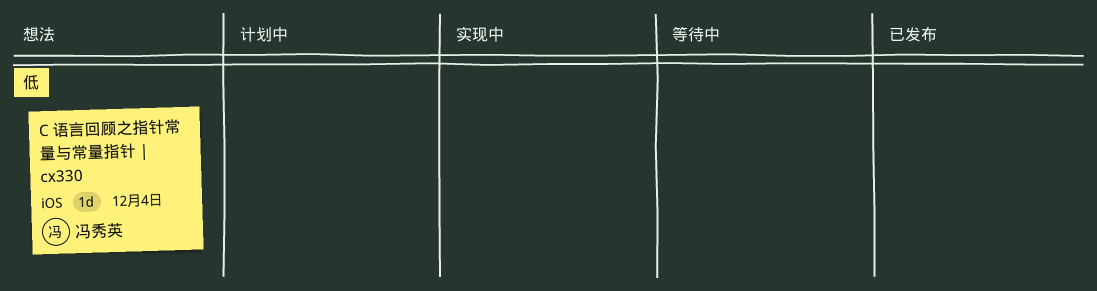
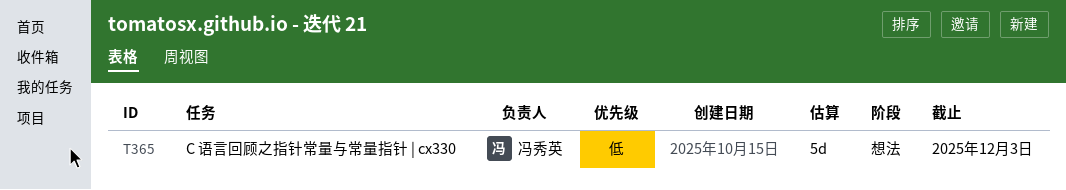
C 语言回顾之指针常量与常量指针 | cx330, estimate: 1d -> 5d
C 语言回顾之指针常量与常量指针 | cx330, due: Dec 4 -> Dec 3

